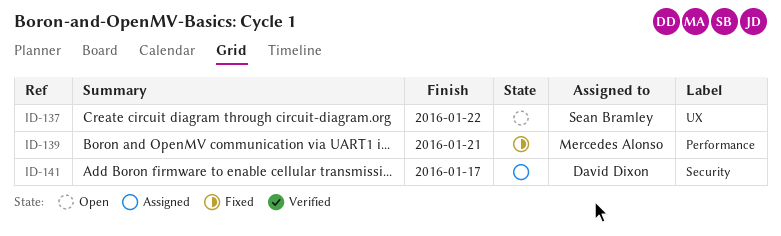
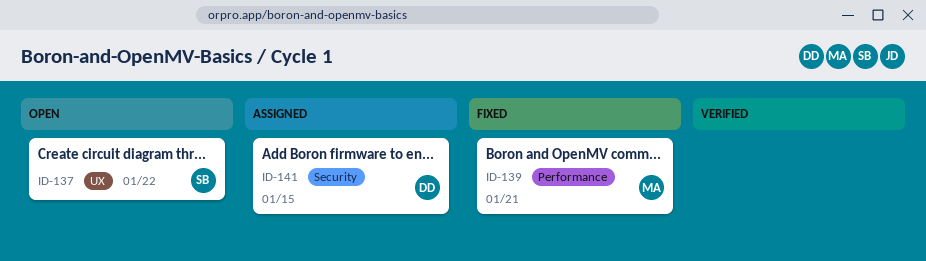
ID-141, due: Jan 17 -> Jan 15

